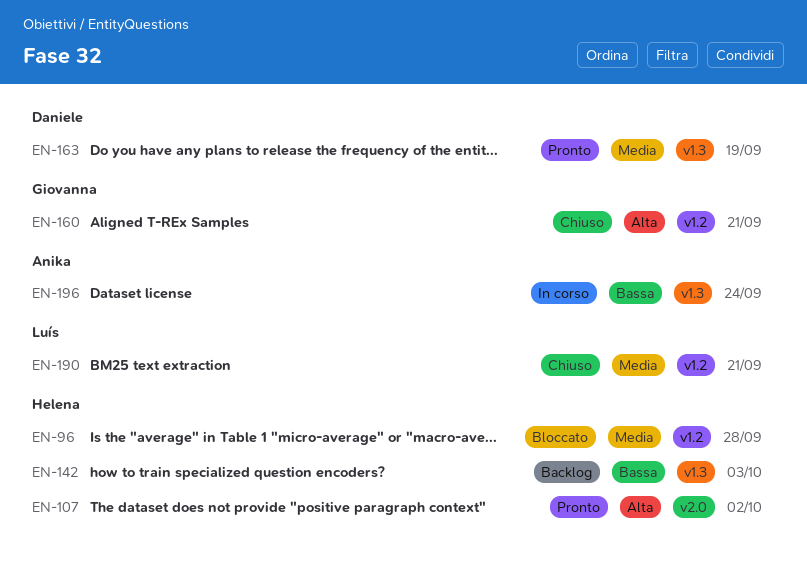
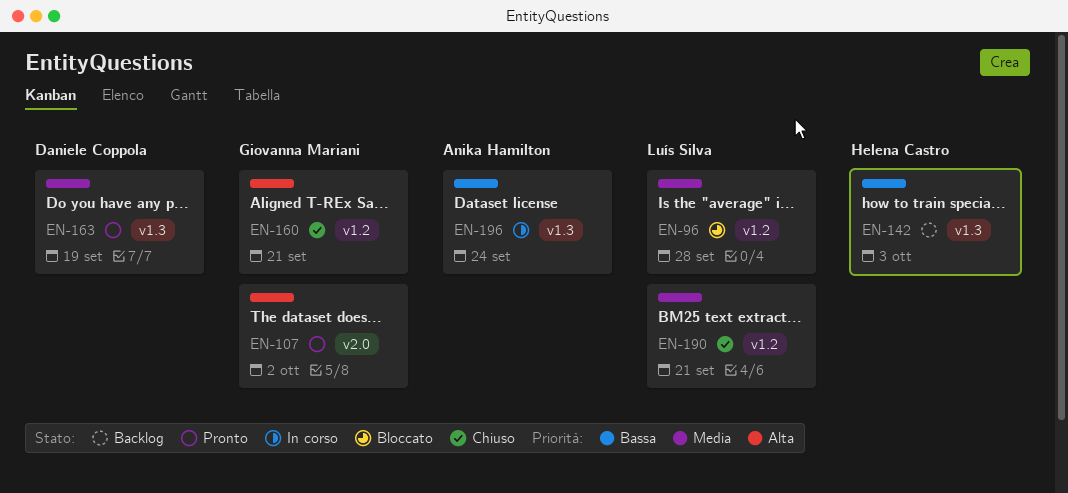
EN-96, owner: Helena Castro -> Luís Silva
EN-107, owner: Helena Castro -> Giovanna Mariani

